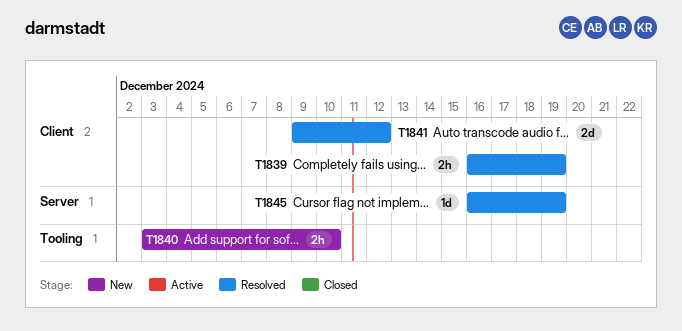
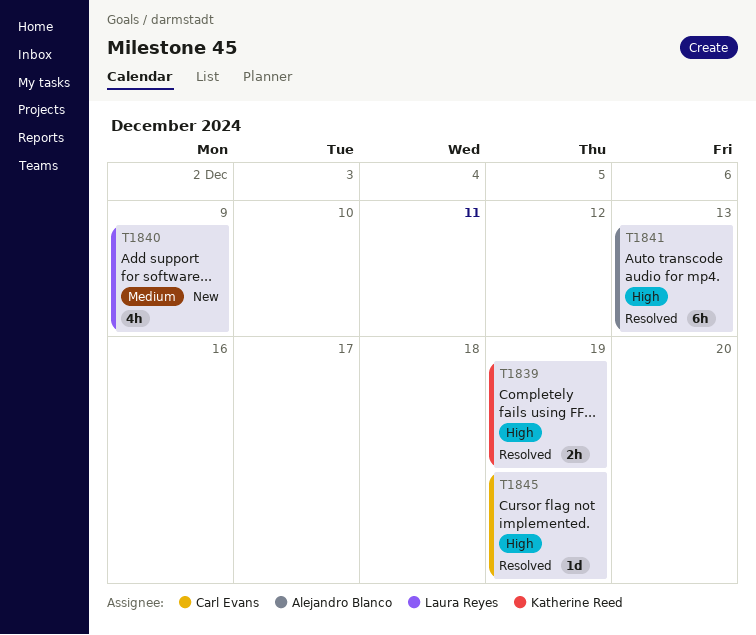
T1840, estimate: 2h -> 4h
T1840, due: Dec 10 -> Dec 9
T1841, estimate: 2d -> 6h
T1841, due: Dec 12 -> Dec 13

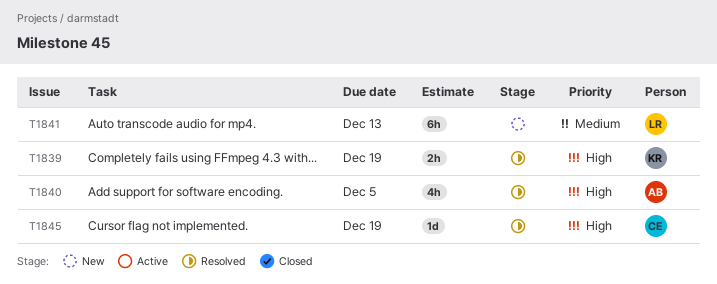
T1840, status: New -> Resolved
T1840, owner: Laura Reyes -> Alejandro Blanco
T1840, priority: Medium -> High
T1840, due: Dec 9 -> Dec 5
T1841, status: Resolved -> New
T1841, owner: Alejandro Blanco -> Laura Reyes
T1841, priority: High -> Medium

